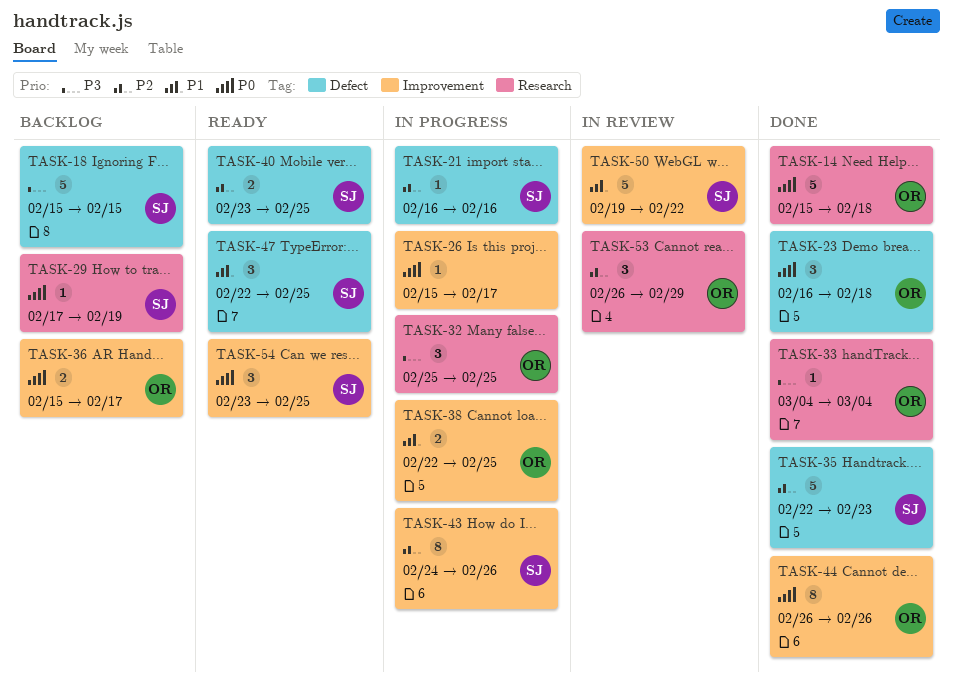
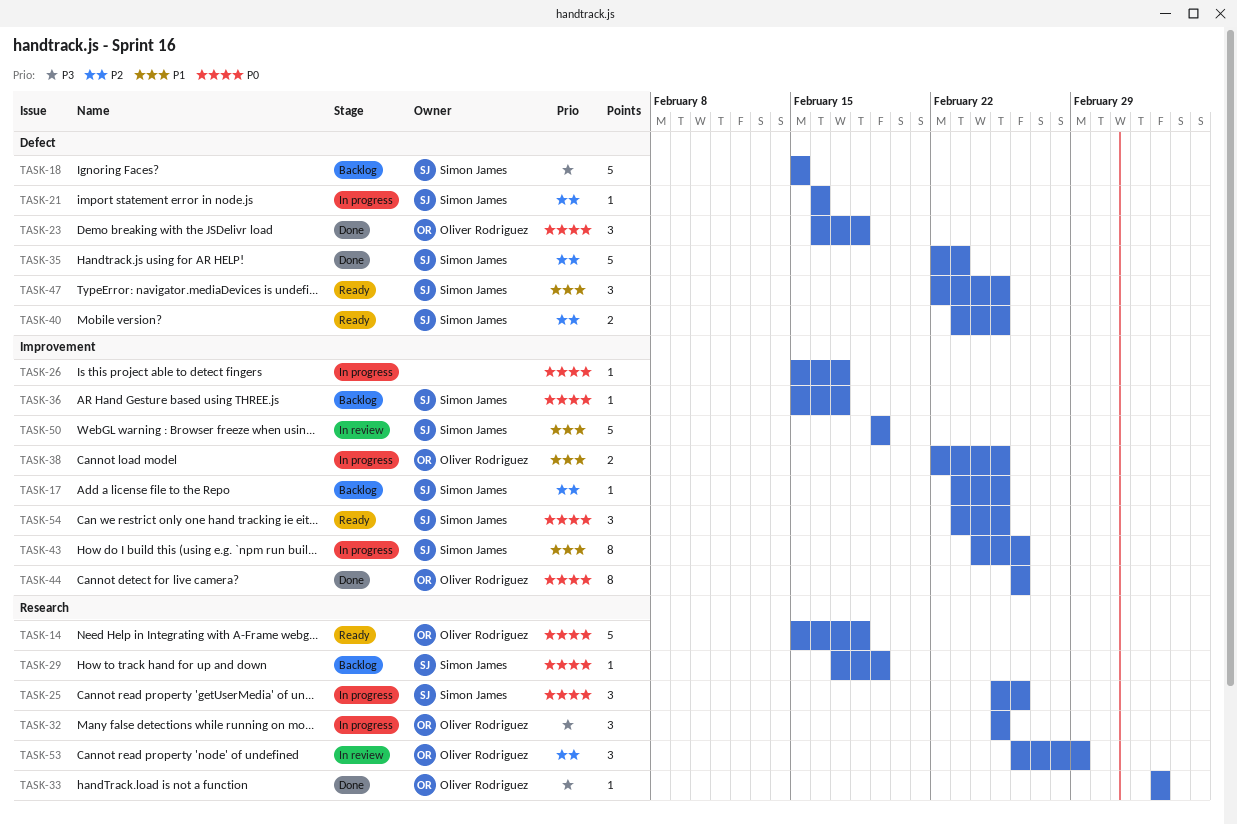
TASK-14, status: Done -> Ready
TASK-17: none -> present
TASK-25: none -> present
TASK-36, owner: Oliver Rodriguez -> Simon James
TASK-36, estimate: 2 -> 1
TASK-43, priority: P2 -> P1
TASK-50, due: Feb 22 -> Feb 19

